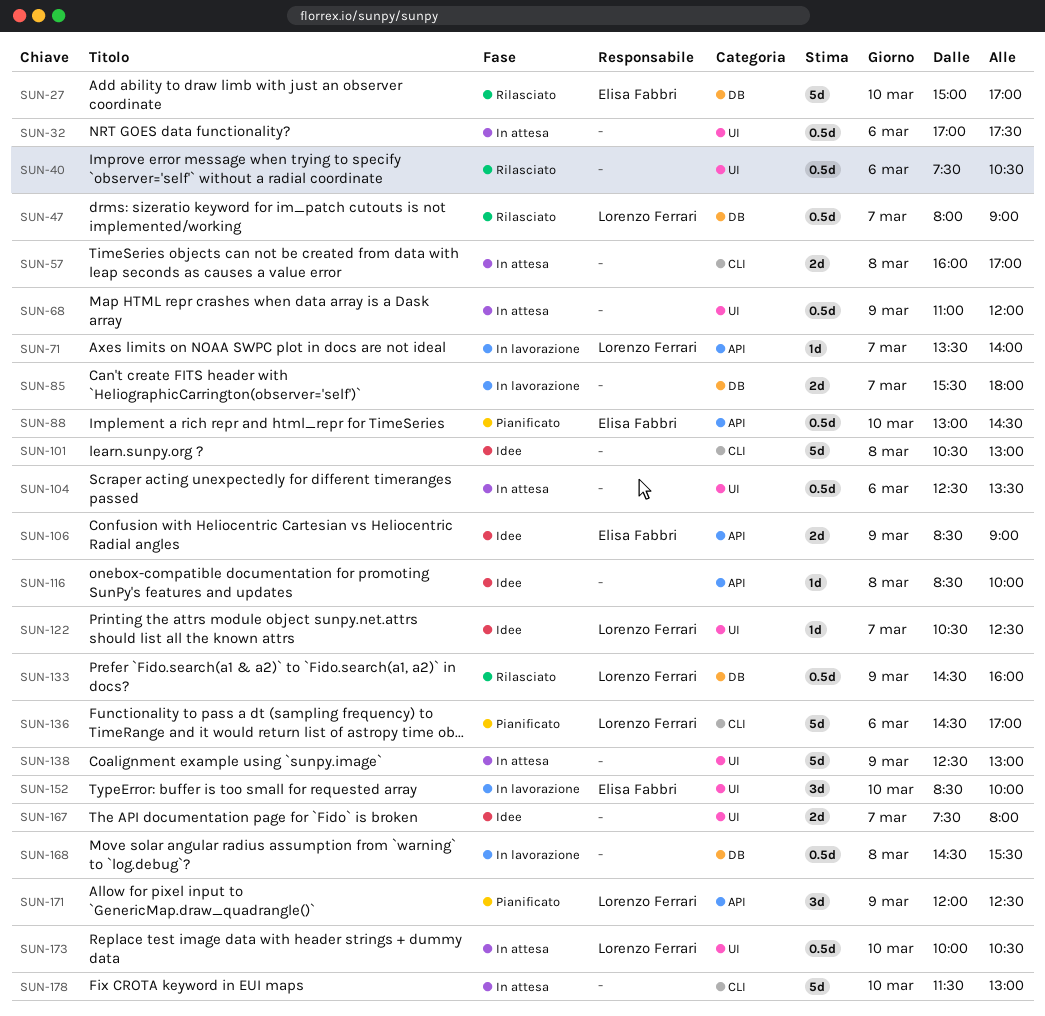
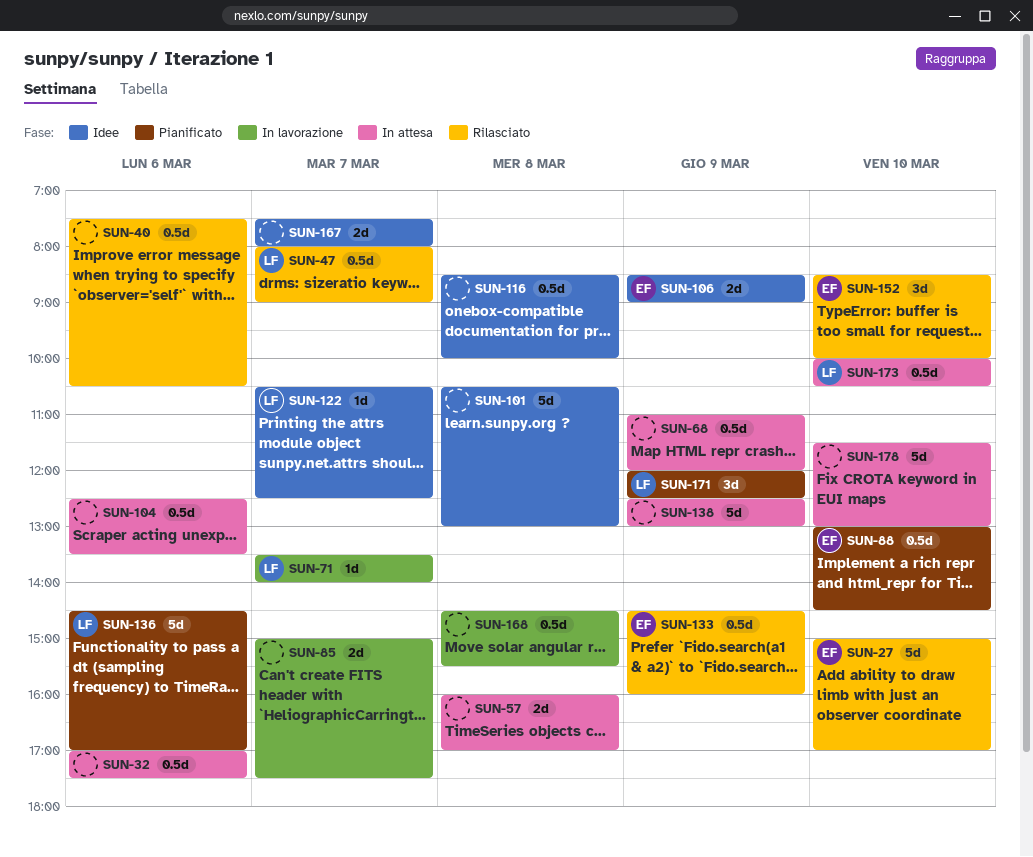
SUN-85, begins: 15:30 -> 15:00
SUN-85, ends: 18:00 -> 17:30
SUN-116, estimate: 1d -> 0.5d
SUN-133, owner: Lorenzo Ferrari -> Elisa Fabbri
SUN-152, status: In lavorazione -> Rilasciato

